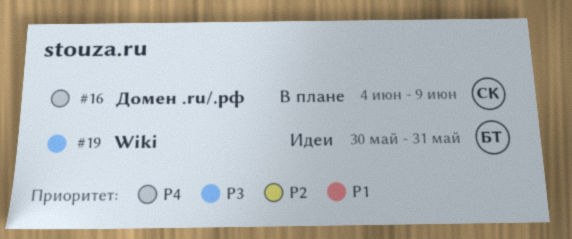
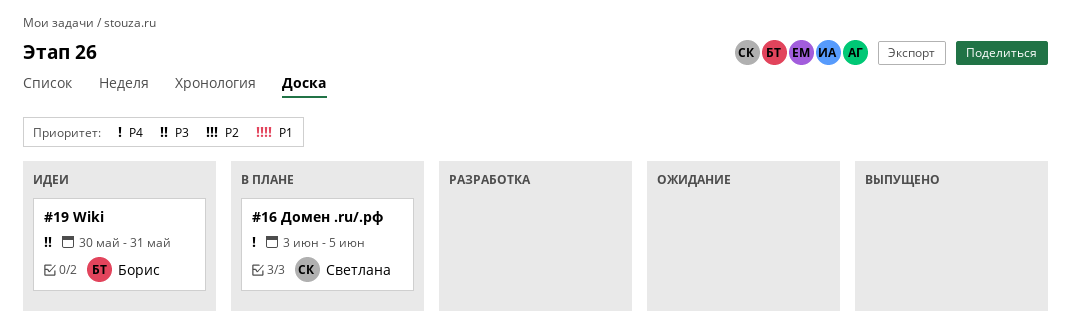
#16, start: Jun 4 -> Jun 3
#16, due: Jun 9 -> Jun 5

